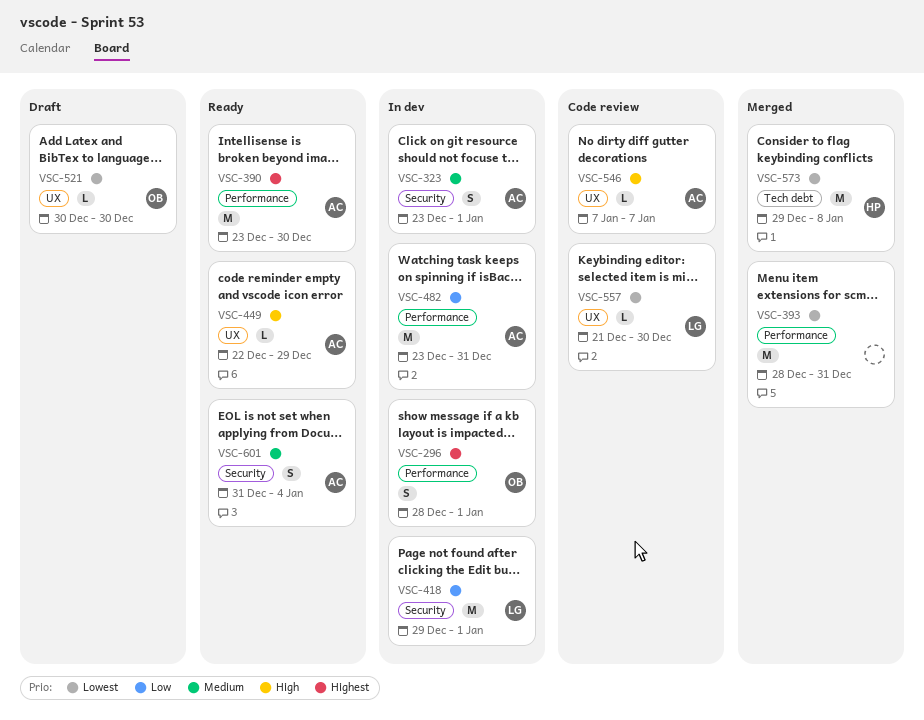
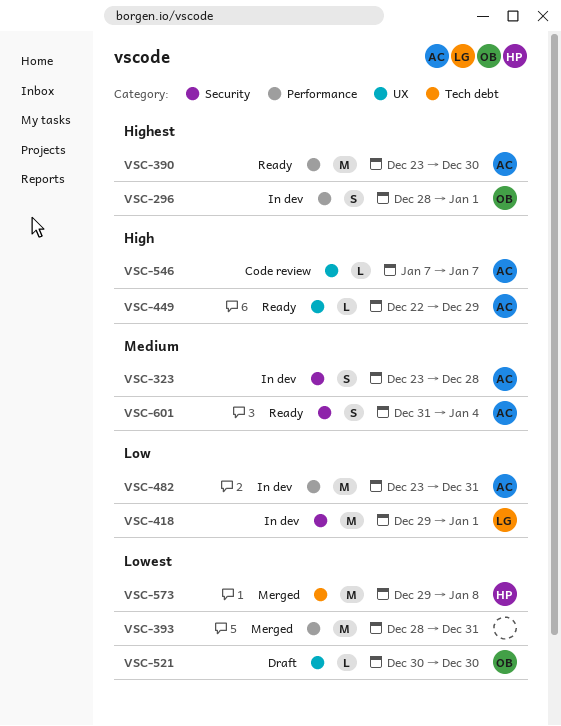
VSC-323, due: Jan 1 -> Dec 28
VSC-557: present -> none

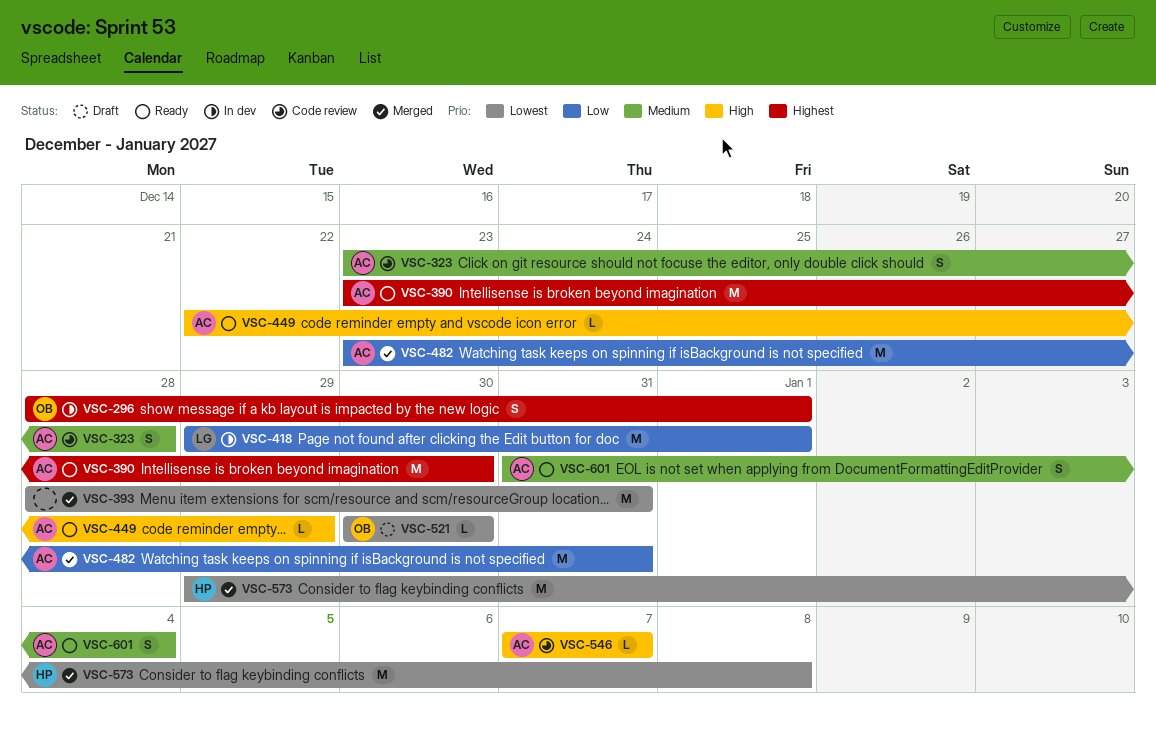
VSC-323, status: In dev -> Code review
VSC-482, status: In dev -> Merged

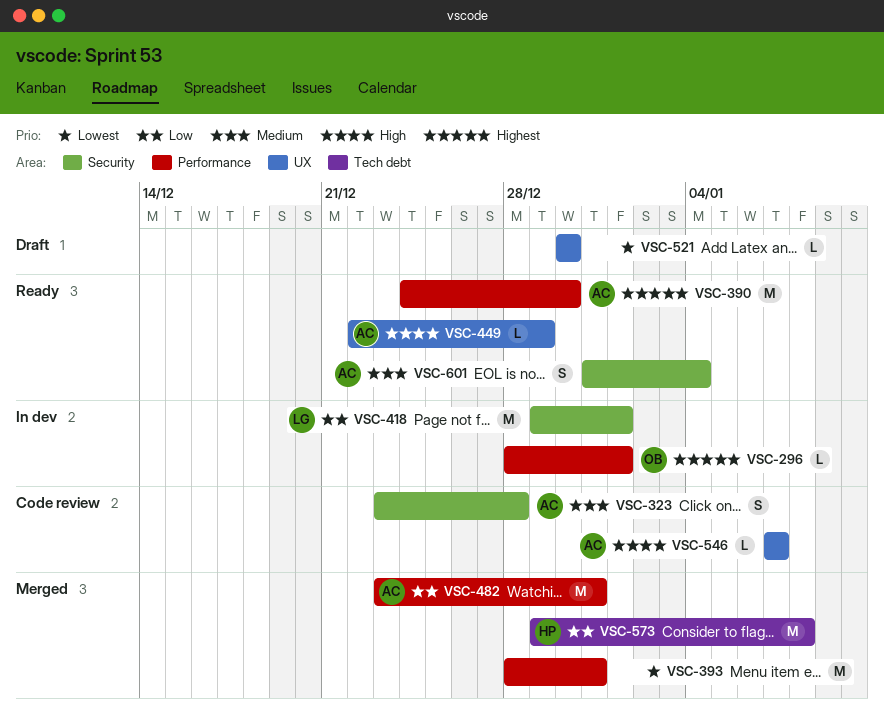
VSC-296, estimate: S -> L
VSC-390, start: Dec 23 -> Dec 24
VSC-521, owner: OB -> none
VSC-573, priority: Lowest -> Low

